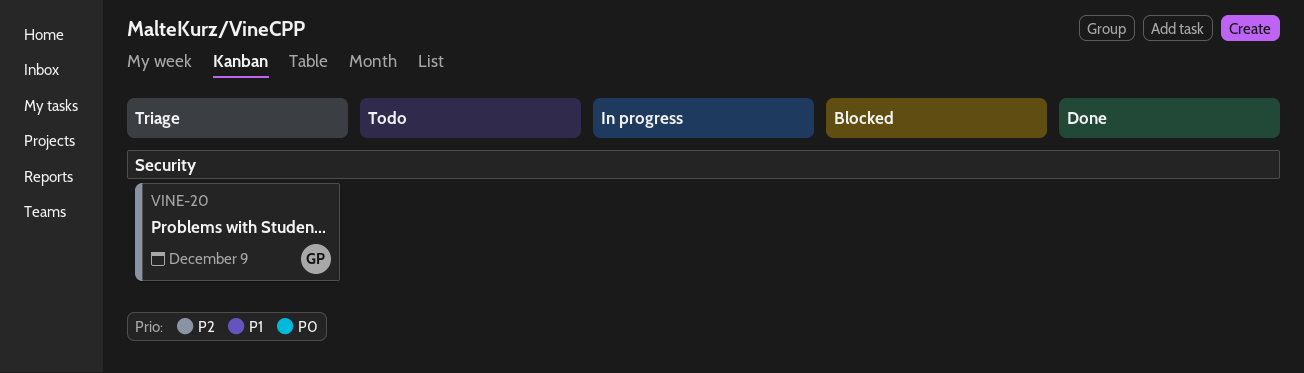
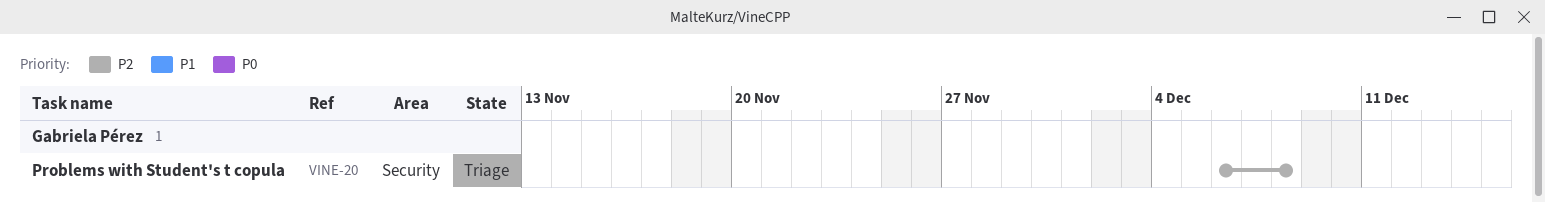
VINE-20, due: Dec 9 -> Dec 8

